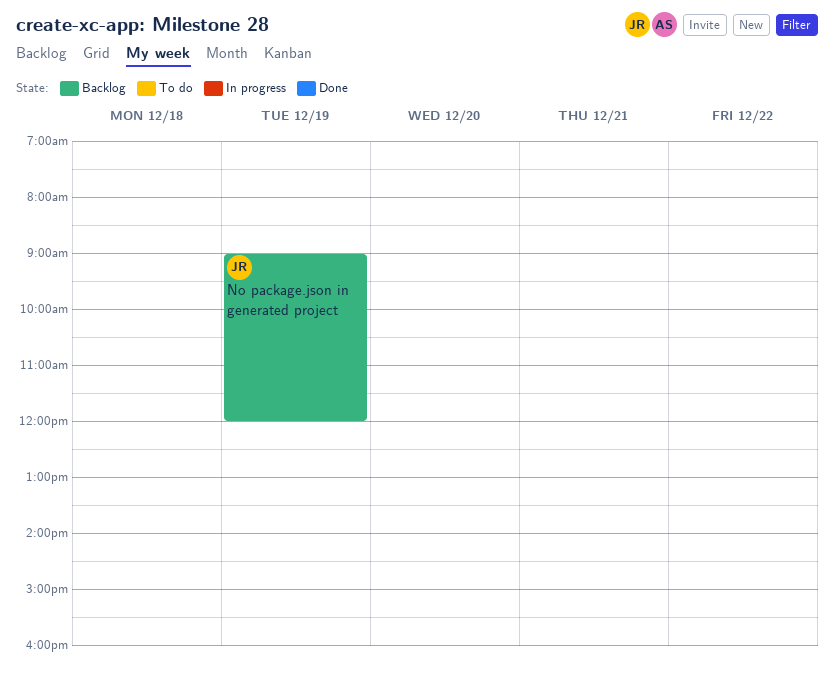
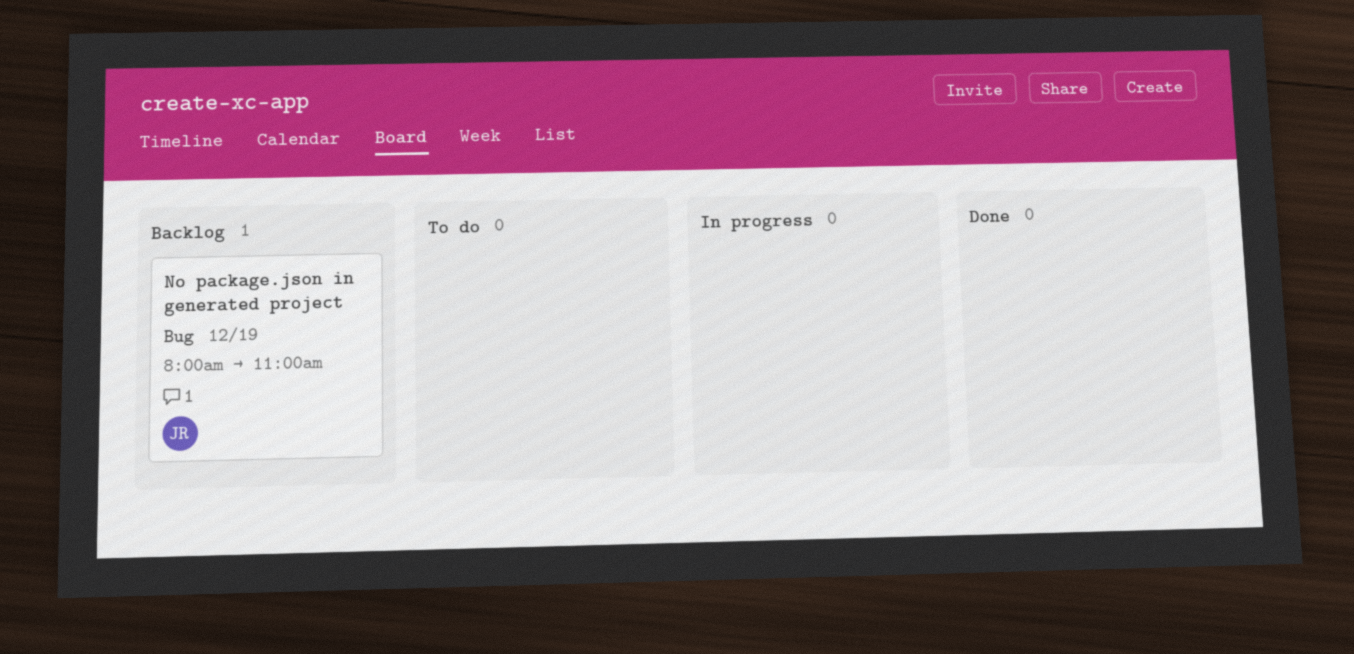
No package.json in generated project, begins: 09:00 -> 08:00
No package.json in generated project, ends: 12:00 -> 11:00

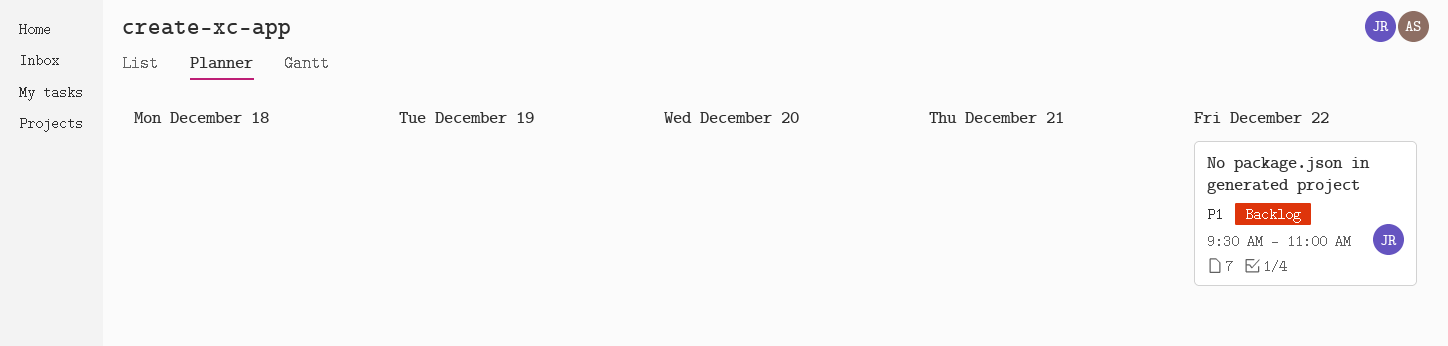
No package.json in generated project, day: Dec 19 -> Dec 22
No package.json in generated project, begins: 08:00 -> 09:30

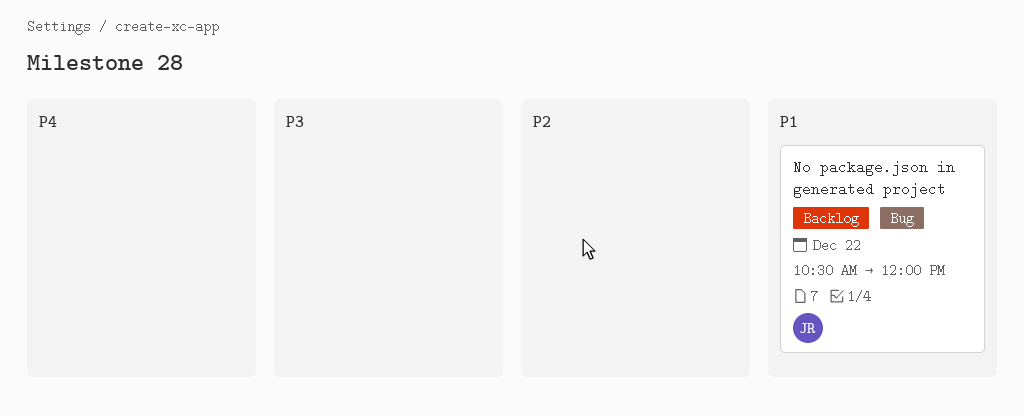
No package.json in generated project, begins: 09:30 -> 10:30
No package.json in generated project, ends: 11:00 -> 12:00

